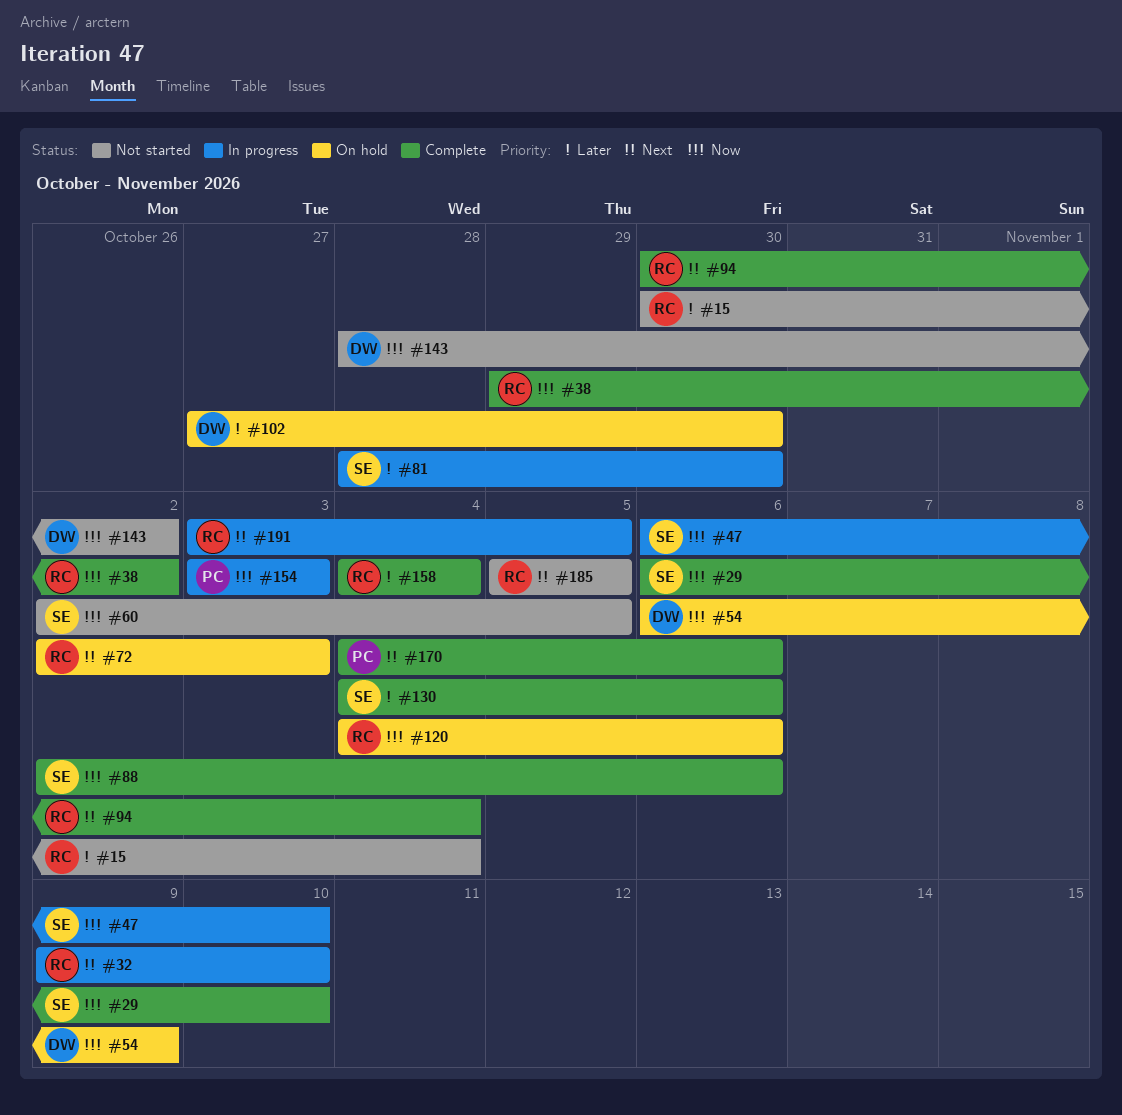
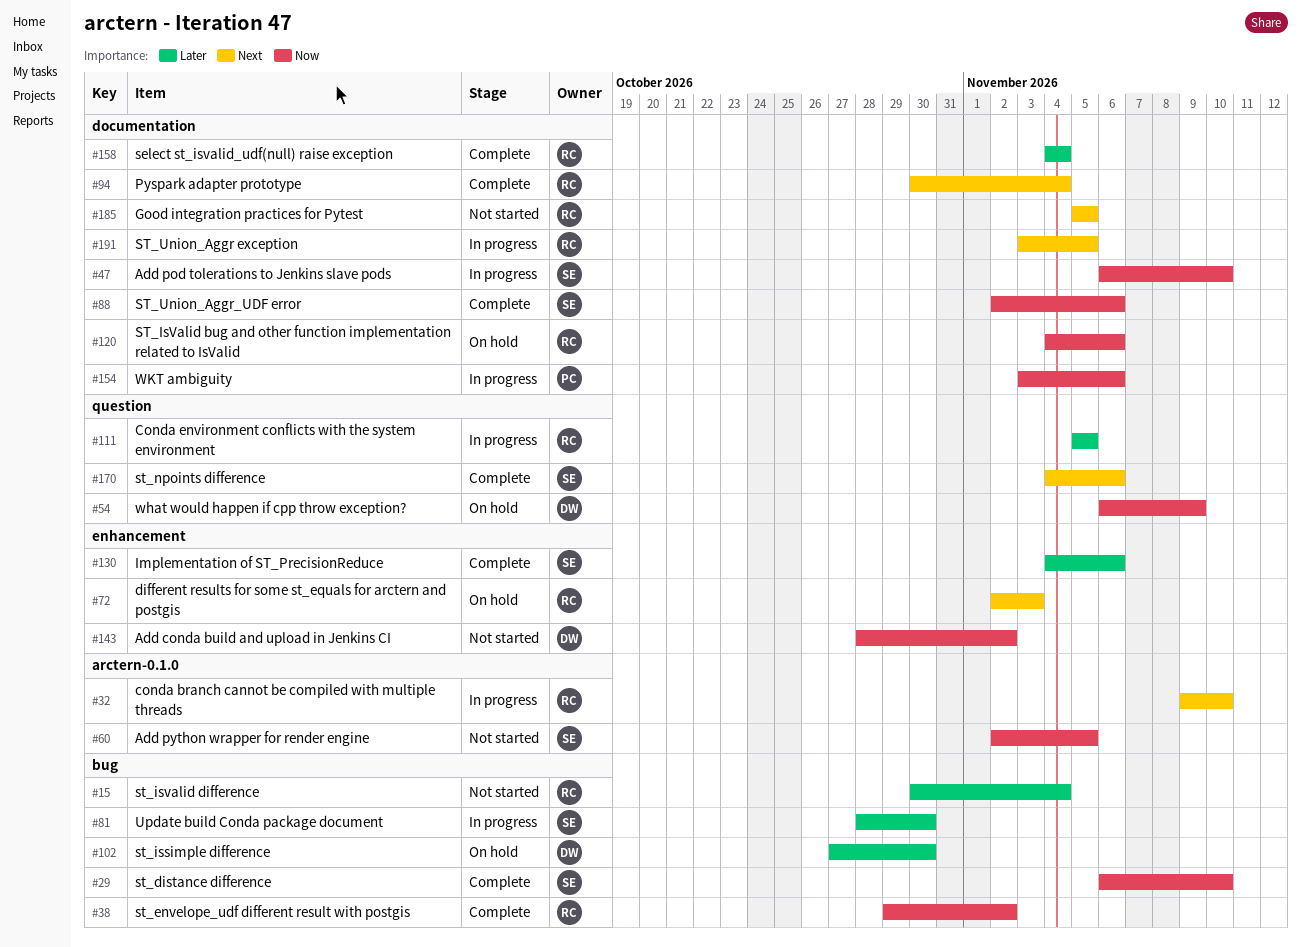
#111: none -> present
#154, due: Nov 3 -> Nov 6
#170, owner: PC -> SE

